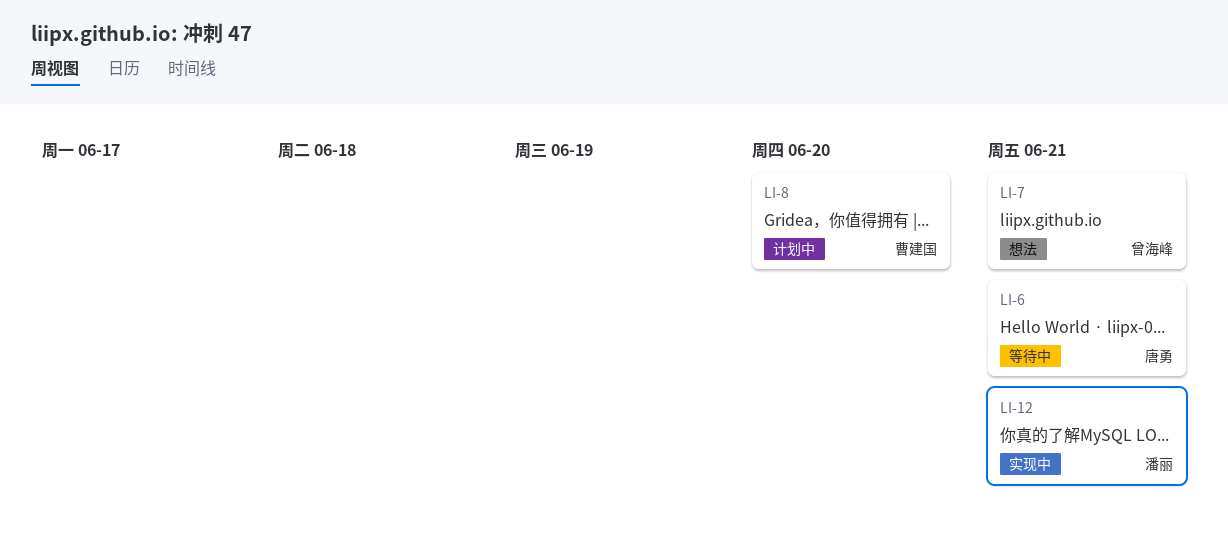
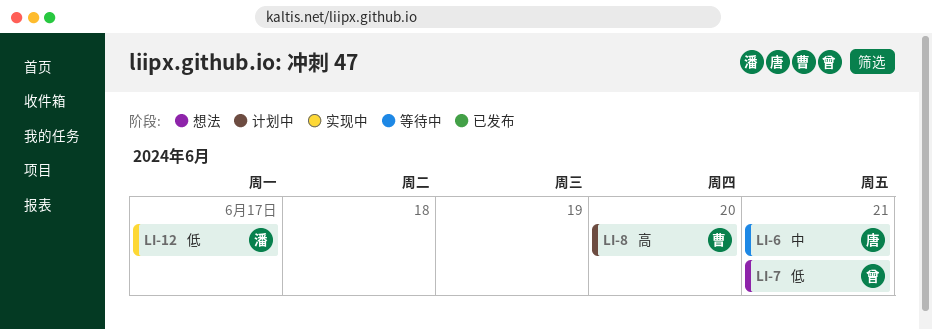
LI-12, due: Jun 21 -> Jun 17

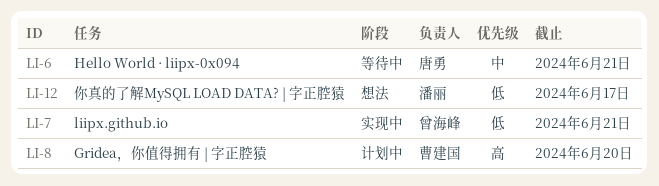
LI-7, status: 想法 -> 实现中
LI-12, status: 实现中 -> 想法

